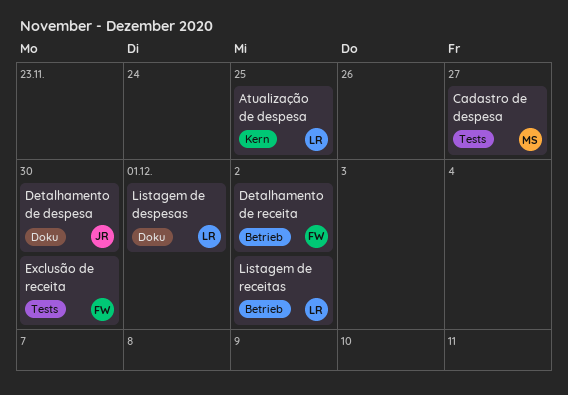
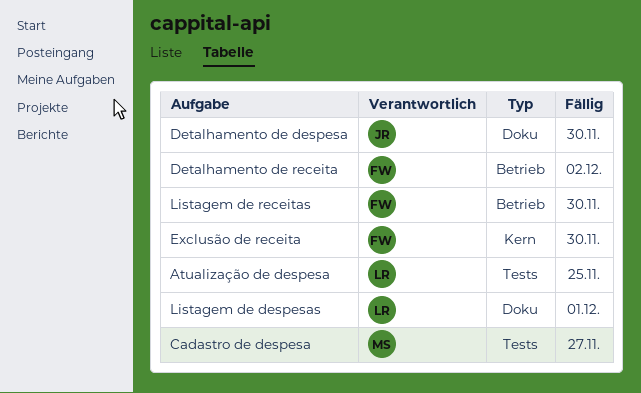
Atualização de despesa, label: Kern -> Tests
Exclusão de receita, label: Tests -> Kern
Listagem de receitas, owner: LR -> FW
Listagem de receitas, due: Dec 2 -> Nov 30

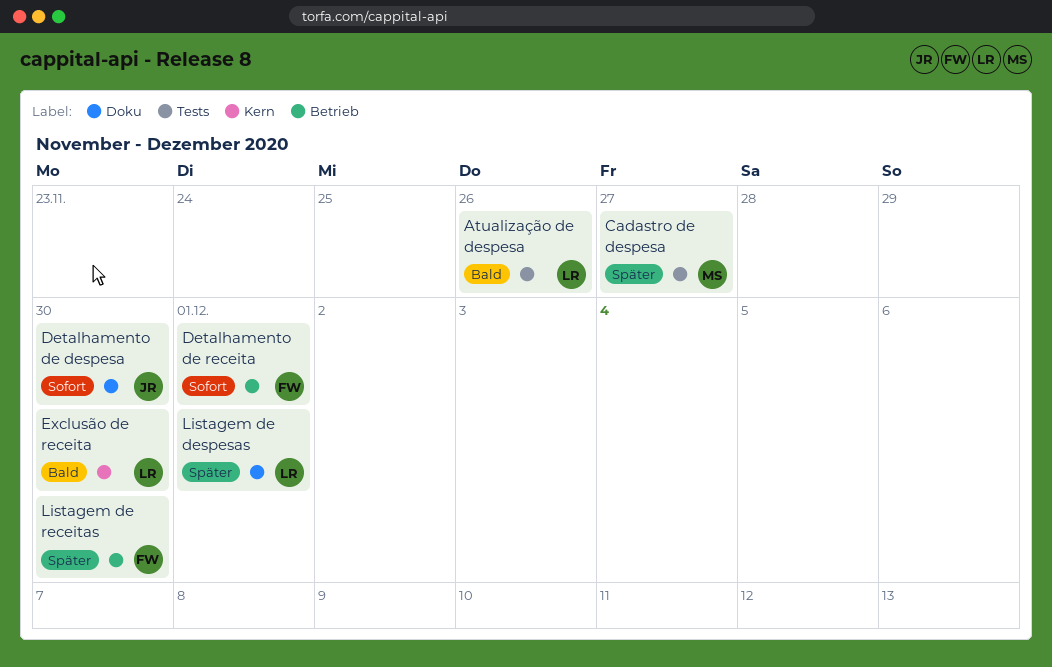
Atualização de despesa, due: Nov 25 -> Nov 26
Detalhamento de receita, due: Dec 2 -> Dec 1
Exclusão de receita, owner: FW -> LR

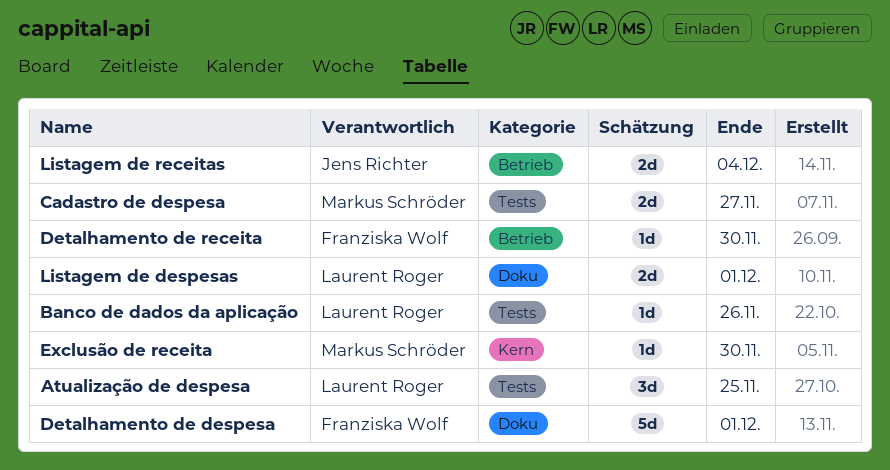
Atualização de despesa, due: Nov 26 -> Nov 25
Banco de dados da aplicação: none -> present
Detalhamento de despesa, owner: Jens Richter -> Franziska Wolf
Detalhamento de despesa, due: Nov 30 -> Dec 1
Detalhamento de receita, due: Dec 1 -> Nov 30
Exclusão de receita, owner: Laurent Roger -> Markus Schröder
Listagem de receitas, owner: Franziska Wolf -> Jens Richter
Listagem de receitas, due: Nov 30 -> Dec 4

